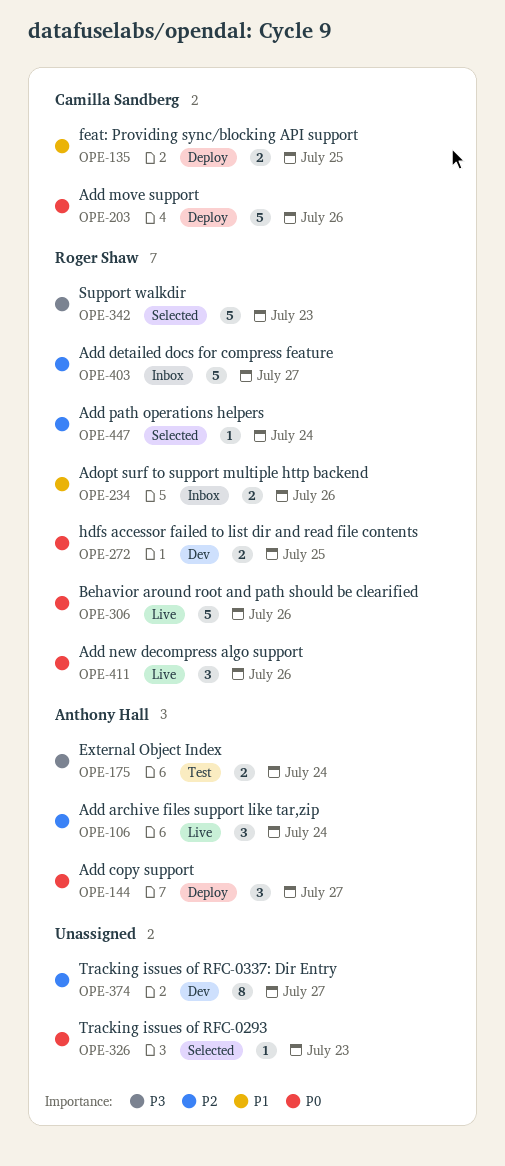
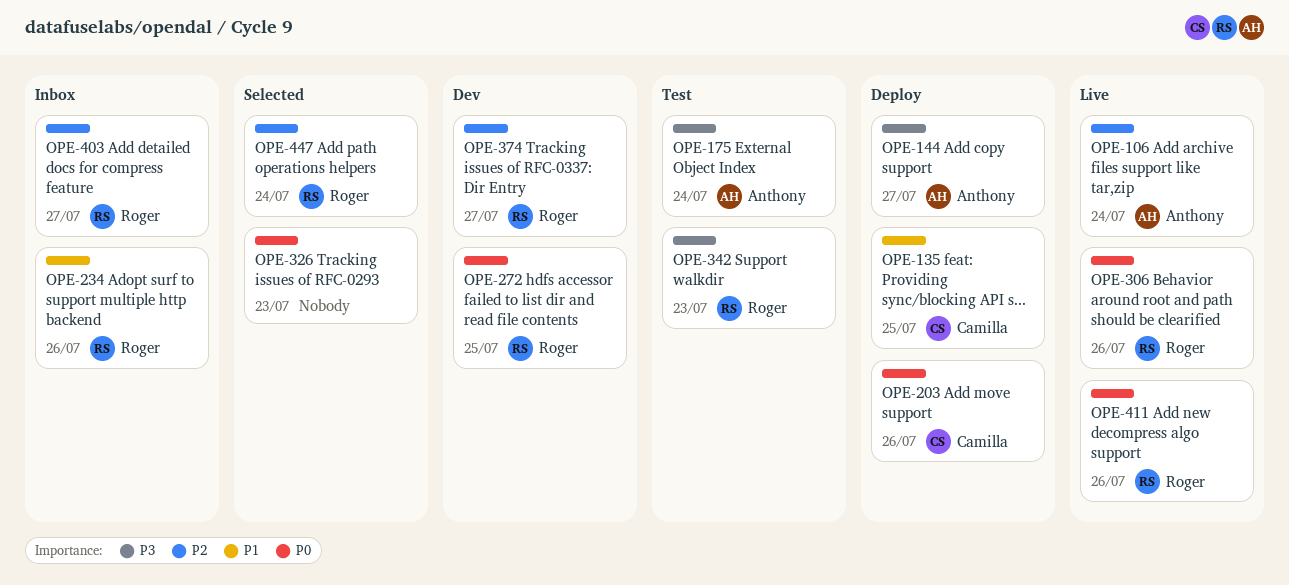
OPE-144, priority: P0 -> P3
OPE-342, status: Selected -> Test
OPE-374, owner: none -> Roger Shaw

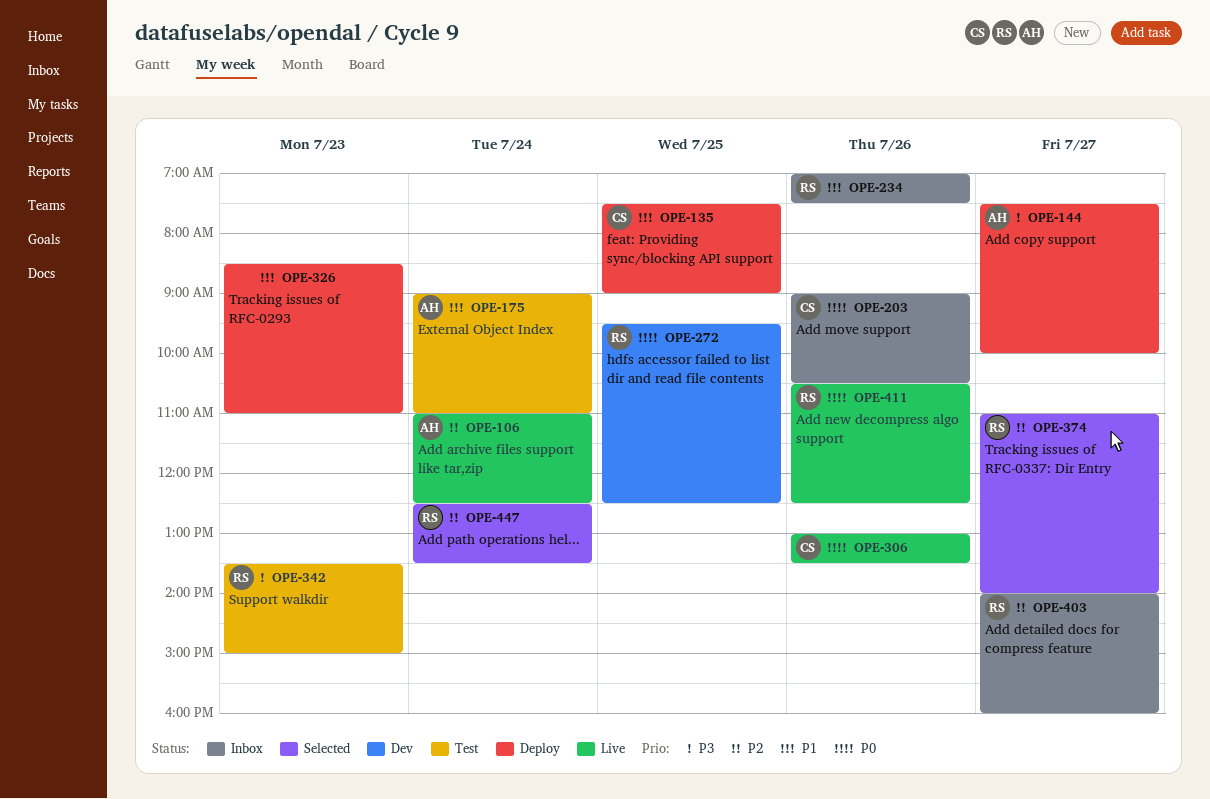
OPE-175, priority: P3 -> P1
OPE-203, status: Deploy -> Inbox
OPE-306, owner: Roger -> Camilla
OPE-326, status: Selected -> Deploy
OPE-326, priority: P0 -> P1
OPE-374, status: Dev -> Selected

